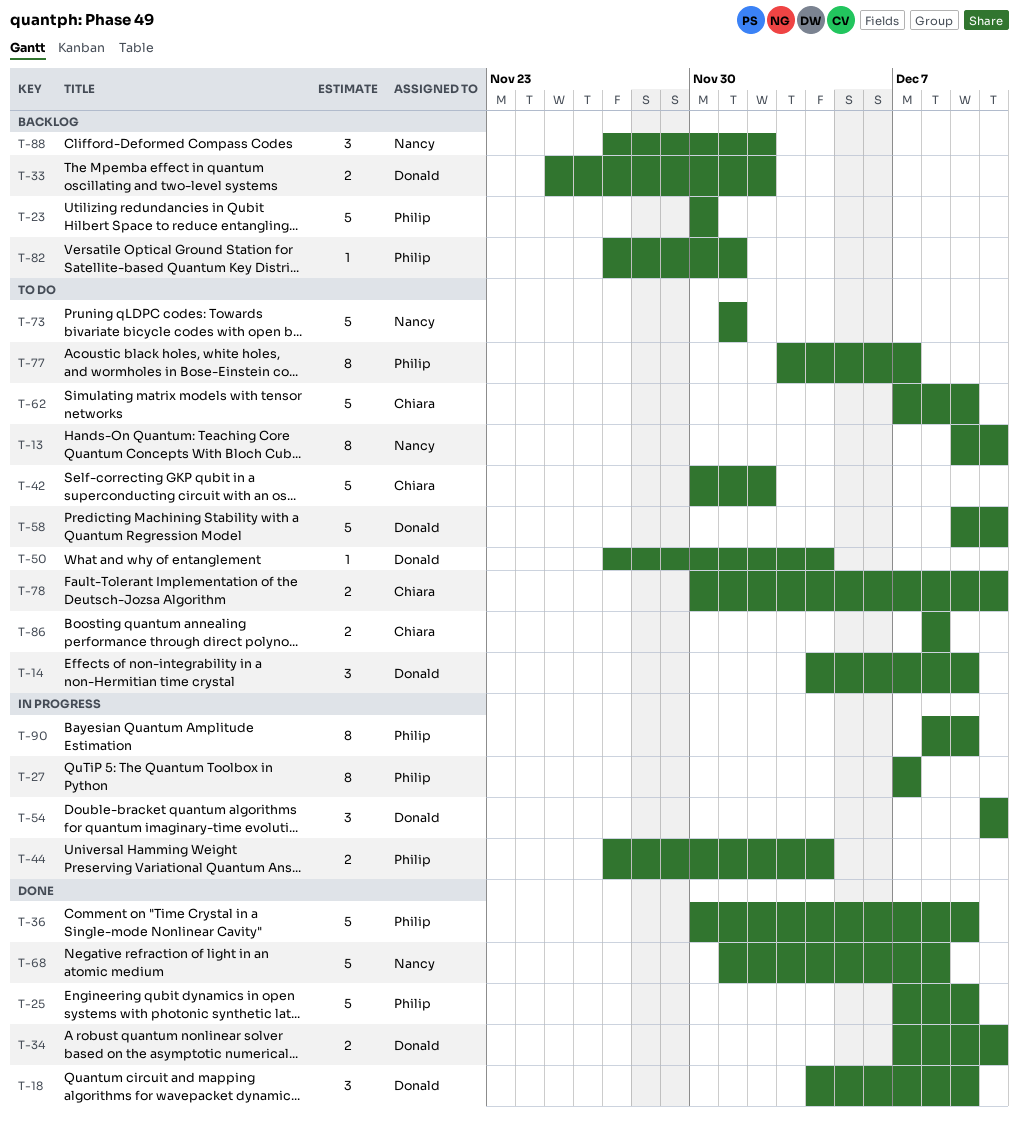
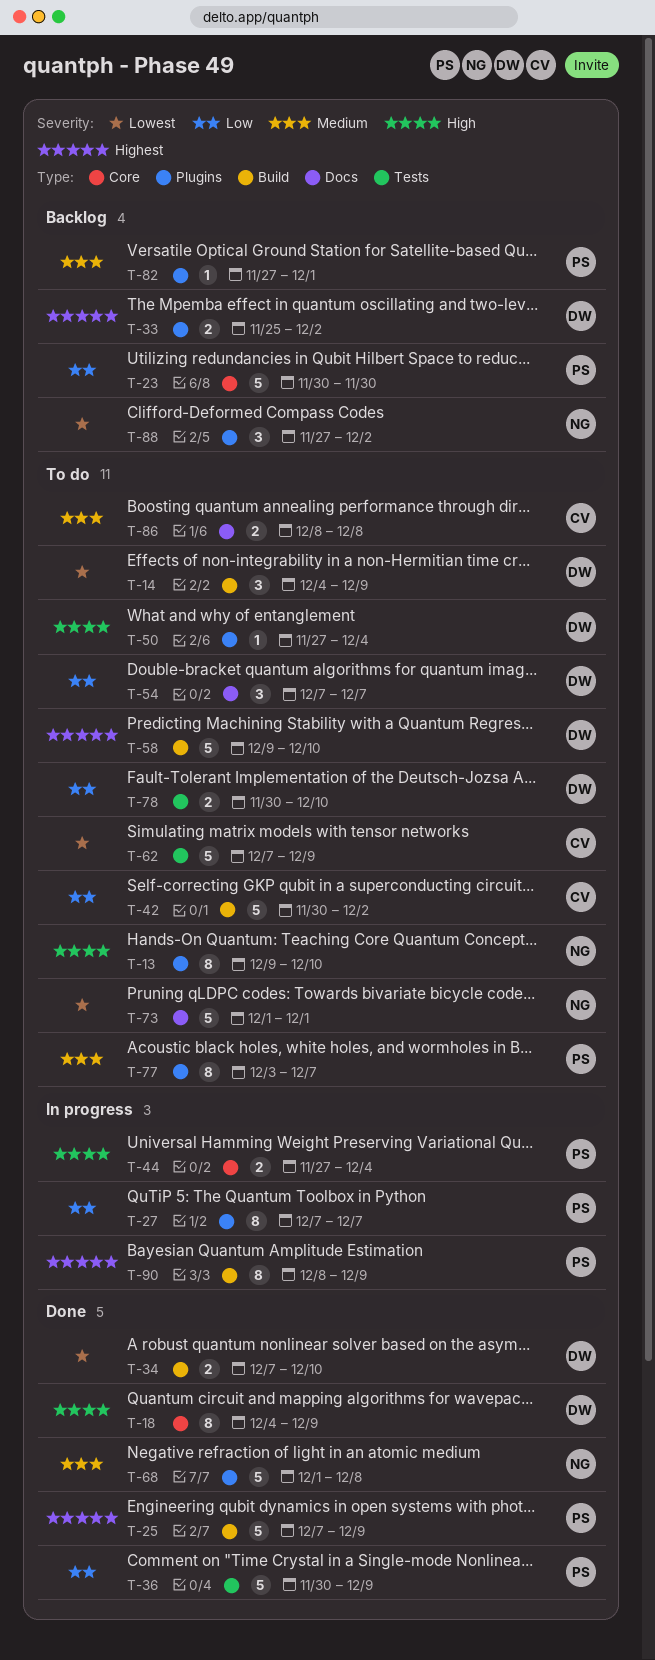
T-18, estimate: 3 -> 8
T-54, status: In progress -> To do
T-54, start: Dec 10 -> Dec 7
T-54, due: Dec 10 -> Dec 7
T-78, owner: Chiara -> Donald

